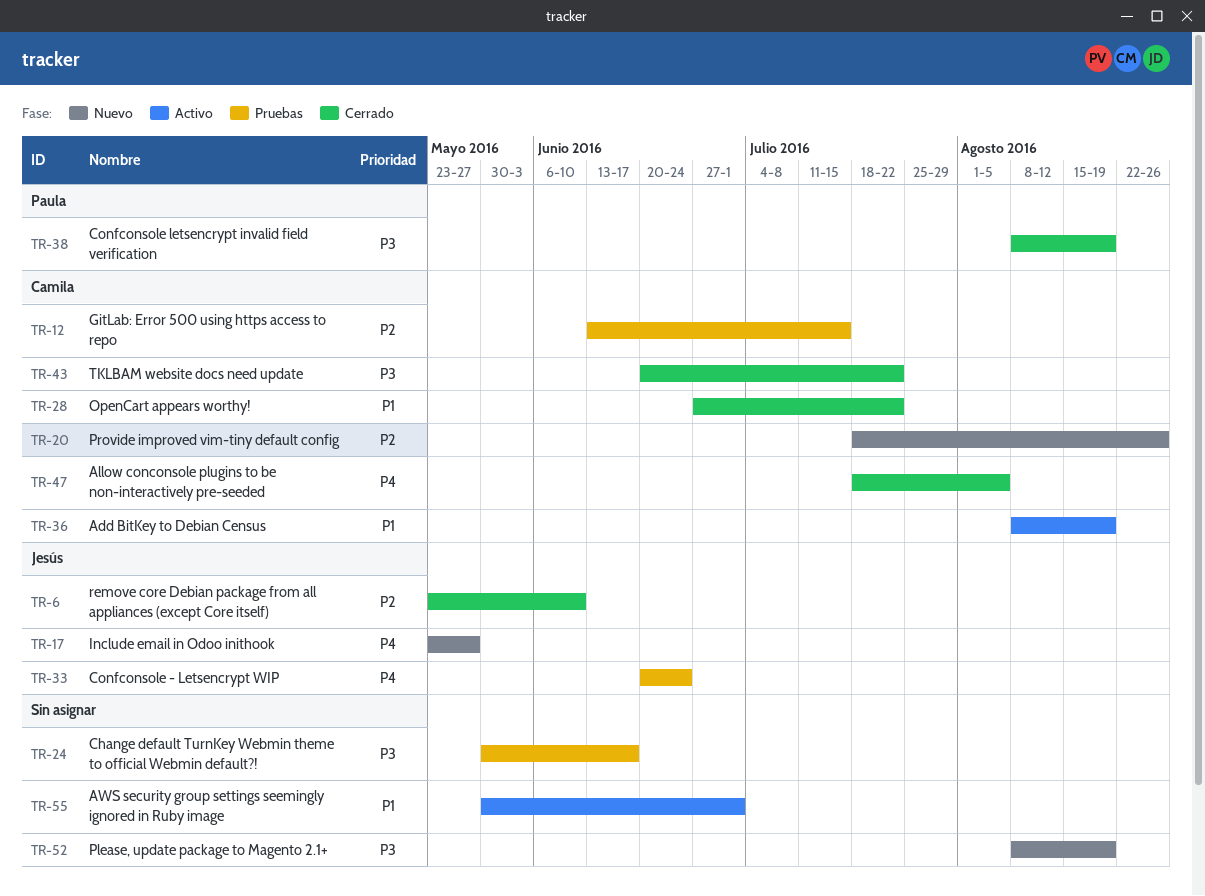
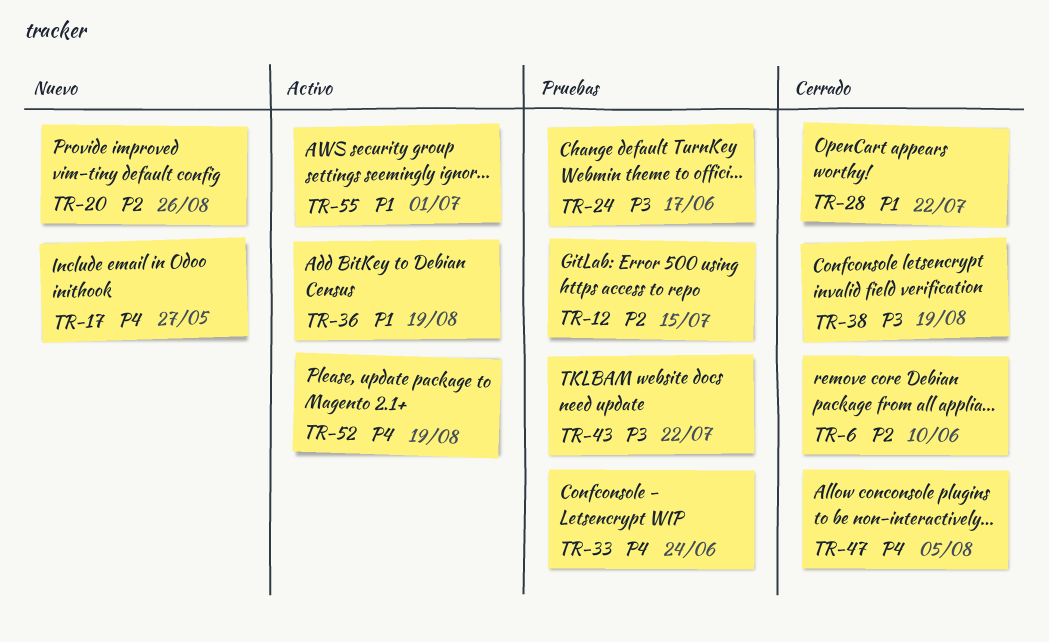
TR-43, status: Cerrado -> Pruebas
TR-52, status: Nuevo -> Activo
TR-52, priority: P3 -> P4

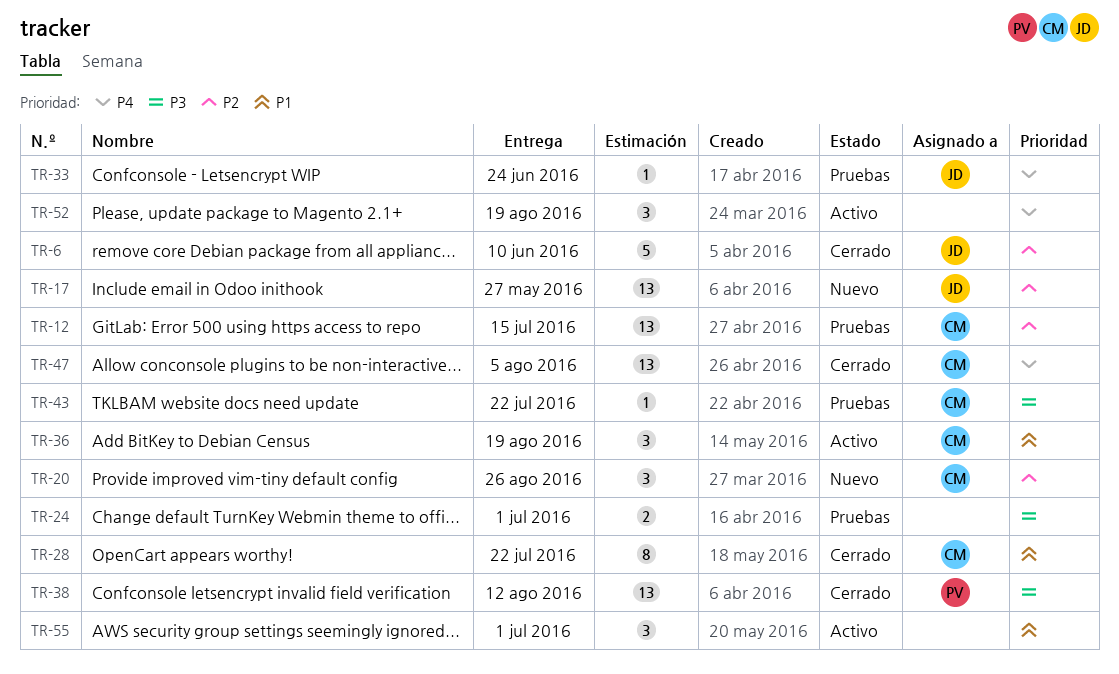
TR-17, priority: P4 -> P2
TR-24, due: Jun 17 -> Jul 1
TR-38, due: Aug 19 -> Aug 12

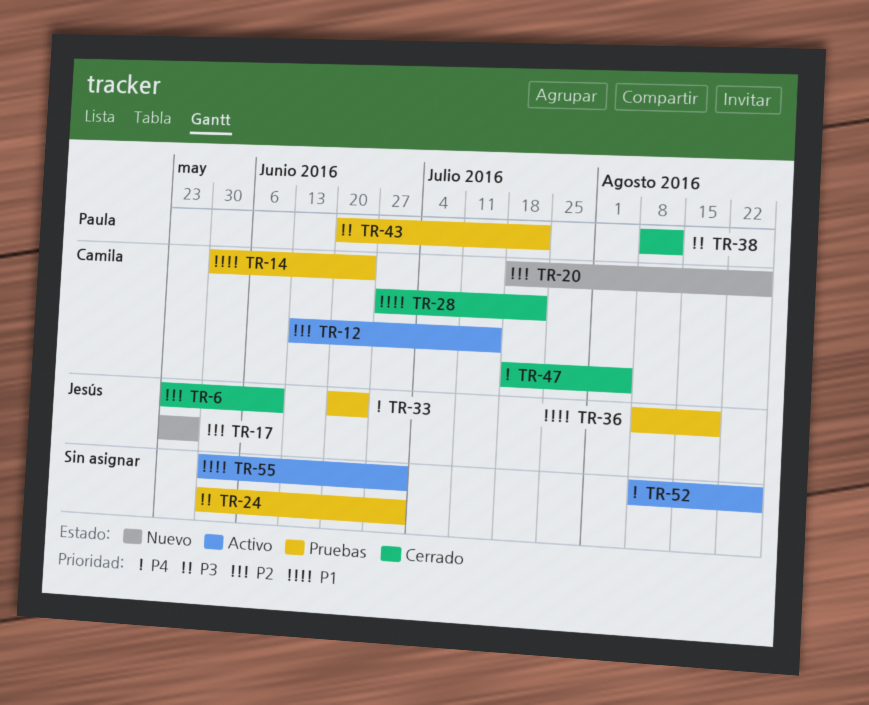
TR-12, status: Pruebas -> Activo
TR-14: none -> present
TR-36, status: Activo -> Pruebas
TR-36, owner: Camila -> Jesús
TR-43, owner: Camila -> Paula
TR-52, due: Aug 19 -> Aug 26

